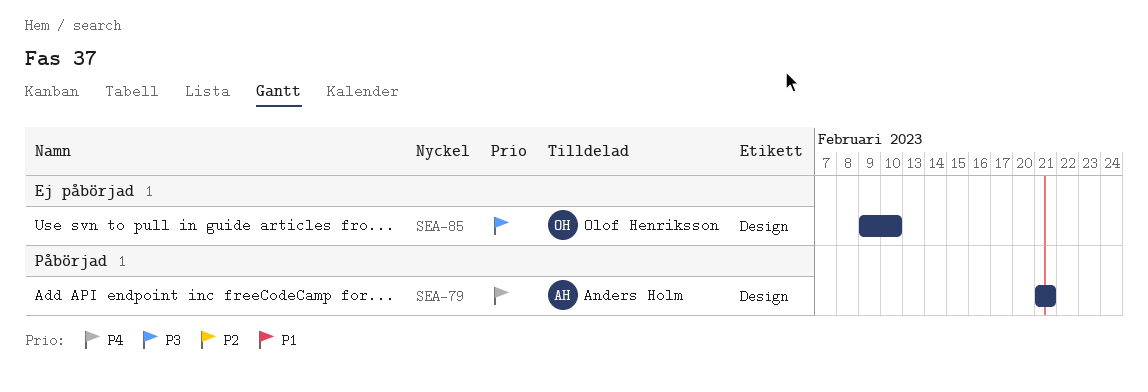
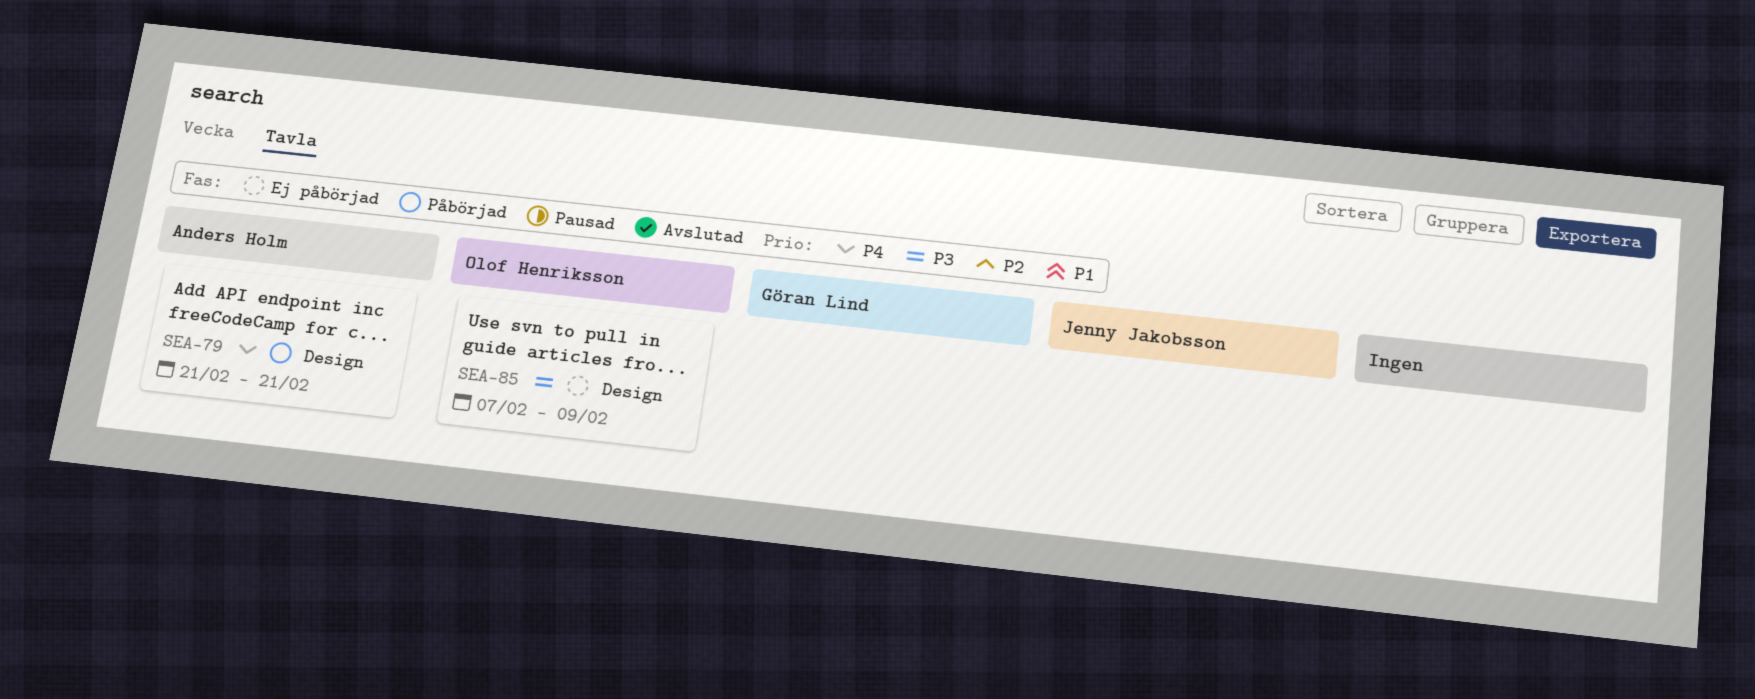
SEA-85, start: Feb 9 -> Feb 7
SEA-85, due: Feb 10 -> Feb 9

